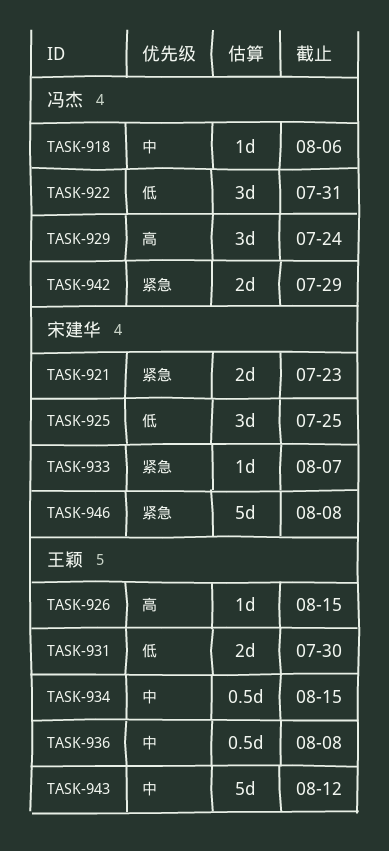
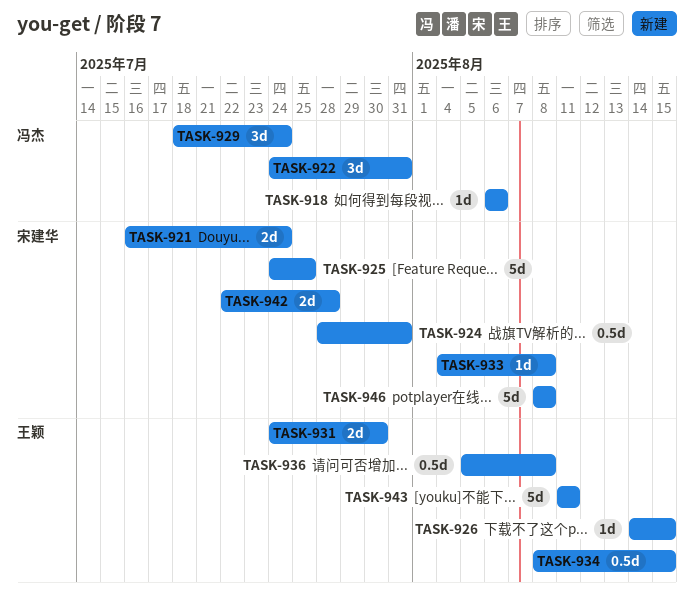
TASK-921, due: Jul 23 -> Jul 24
TASK-924: none -> present
TASK-925, estimate: 3d -> 5d
TASK-933, due: Aug 7 -> Aug 8
TASK-942, owner: 冯杰 -> 宋建华
TASK-942, due: Jul 29 -> Jul 28
TASK-943, due: Aug 12 -> Aug 11

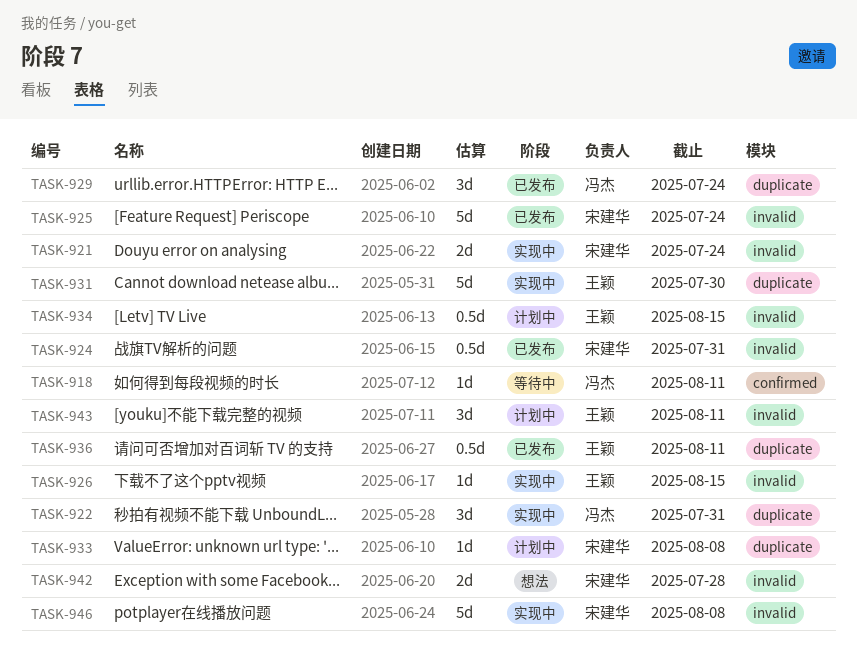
TASK-918, due: Aug 6 -> Aug 11
TASK-925, due: Jul 25 -> Jul 24
TASK-931, estimate: 2d -> 5d
TASK-936, due: Aug 8 -> Aug 11
TASK-943, estimate: 5d -> 3d

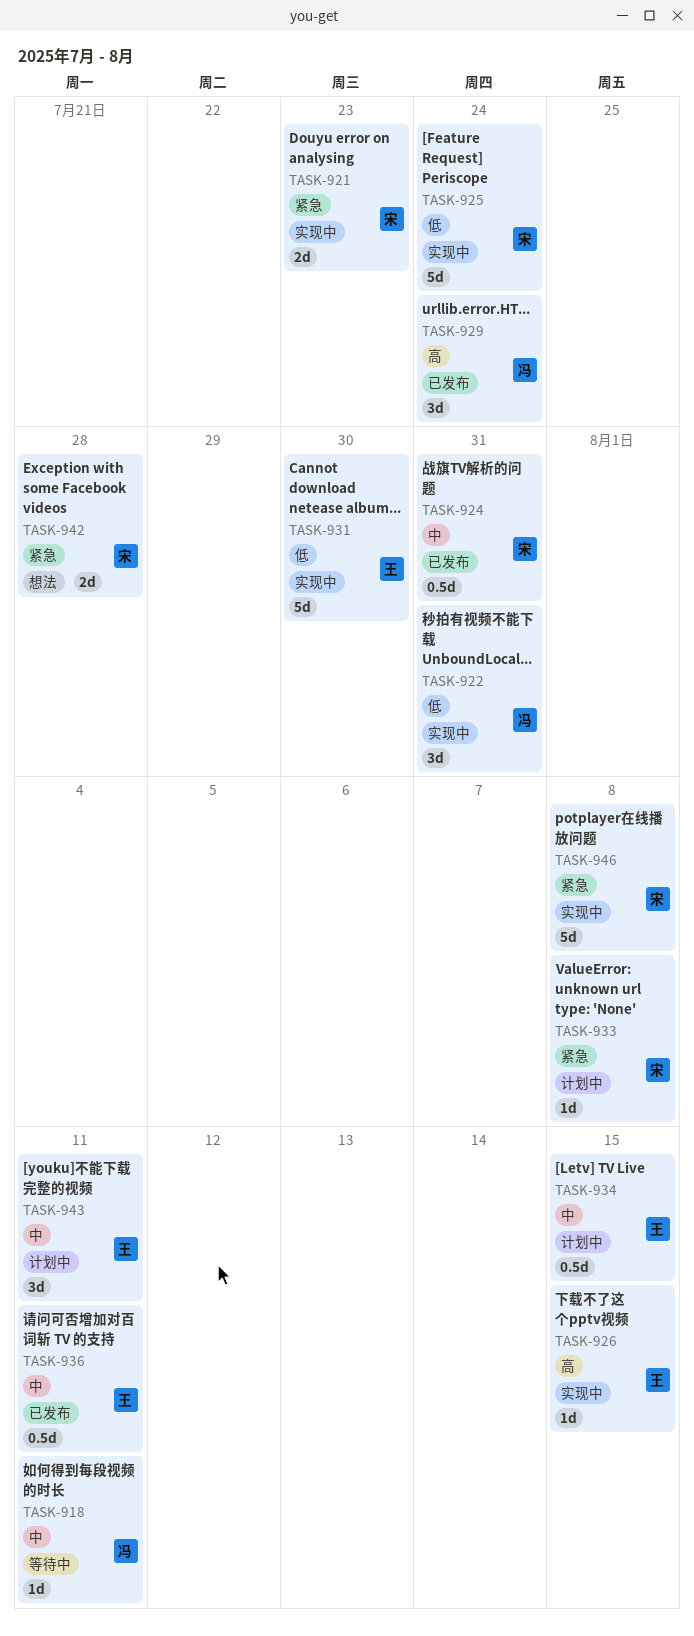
TASK-921, due: Jul 24 -> Jul 23
TASK-925, status: 已发布 -> 实现中

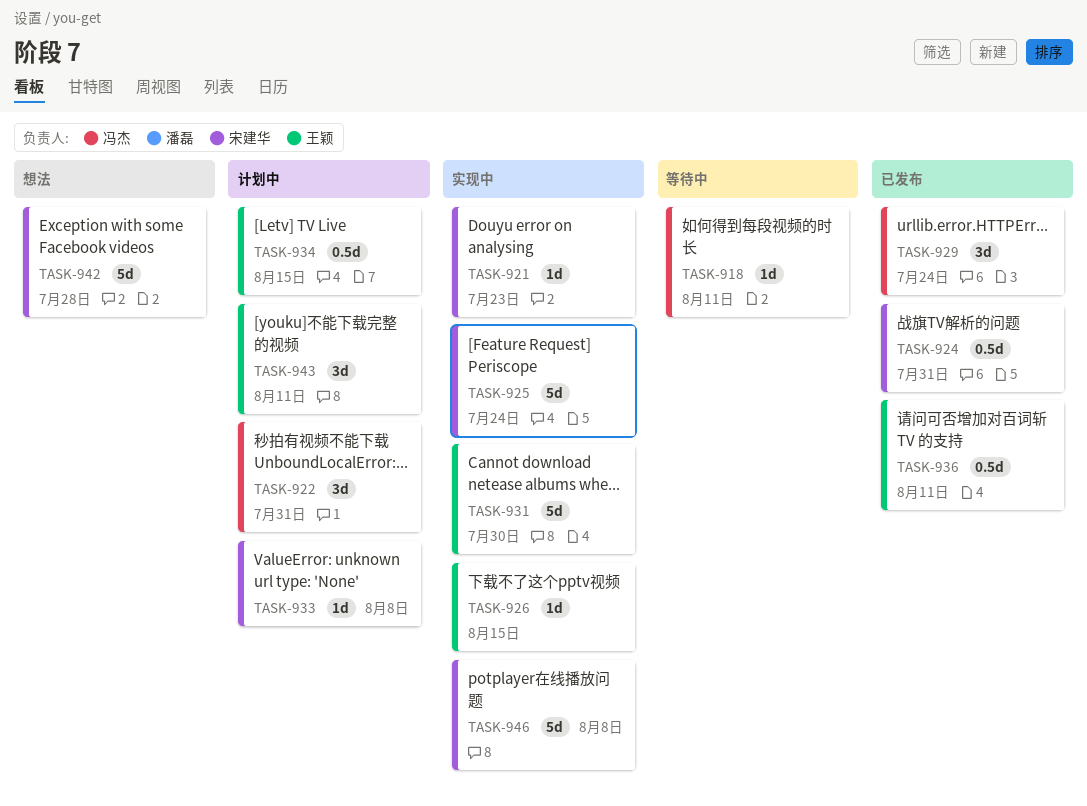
TASK-921, estimate: 2d -> 1d
TASK-922, status: 实现中 -> 计划中
TASK-942, estimate: 2d -> 5d

